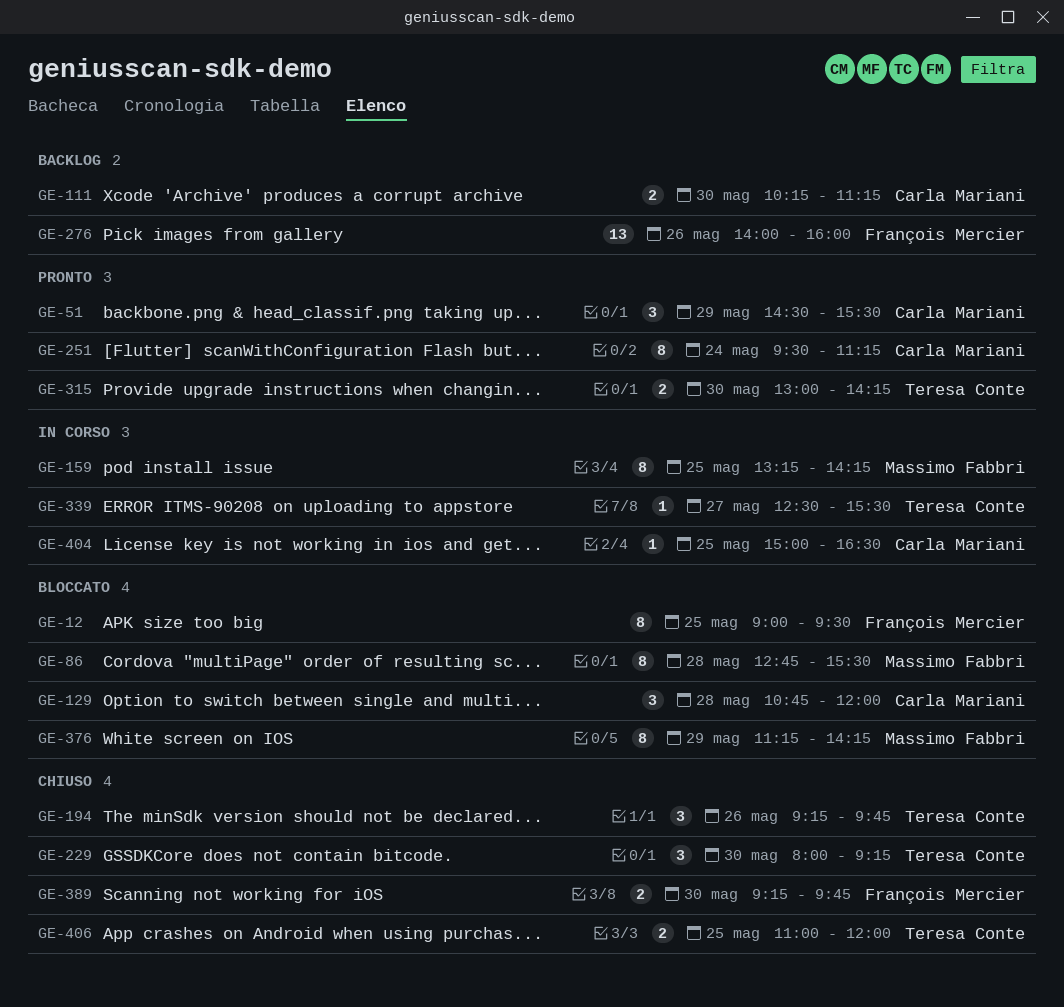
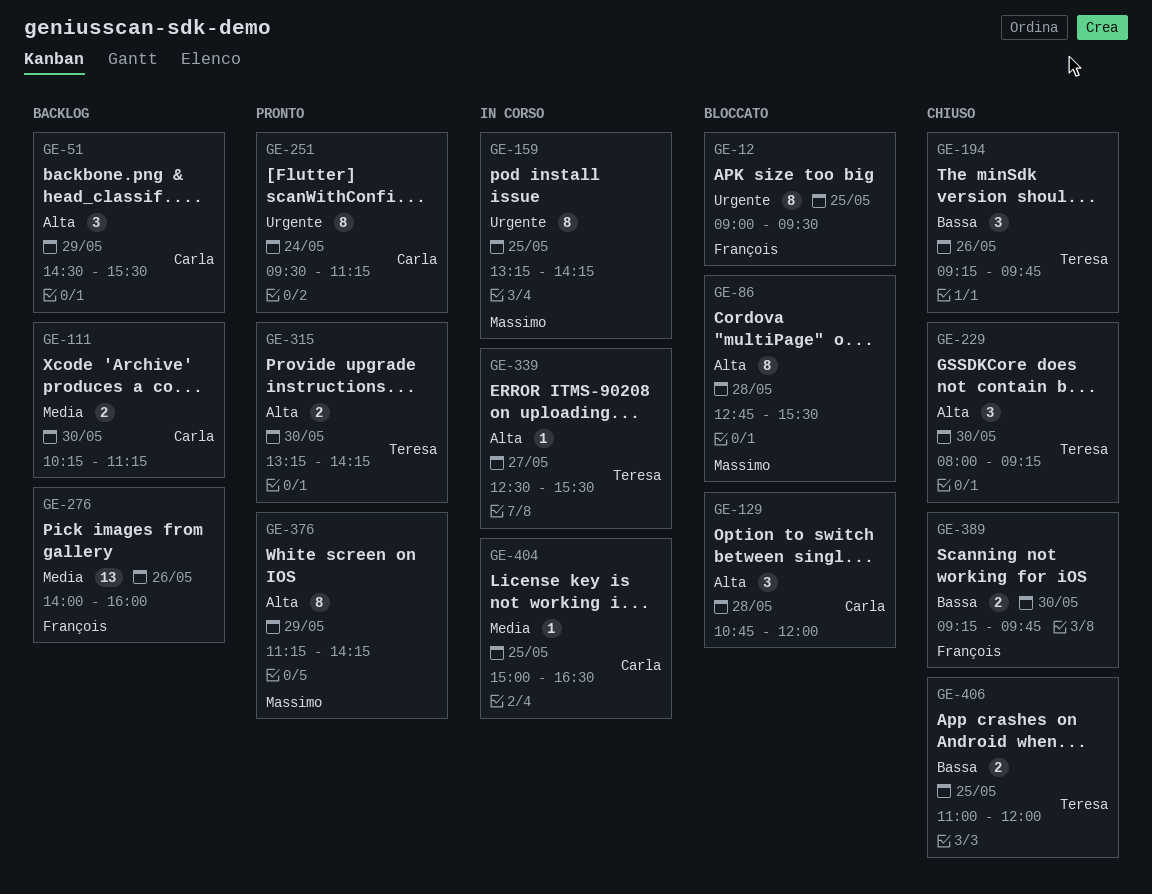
GE-51, status: Pronto -> Backlog
GE-315, begins: 13:00 -> 13:15
GE-376, status: Bloccato -> Pronto

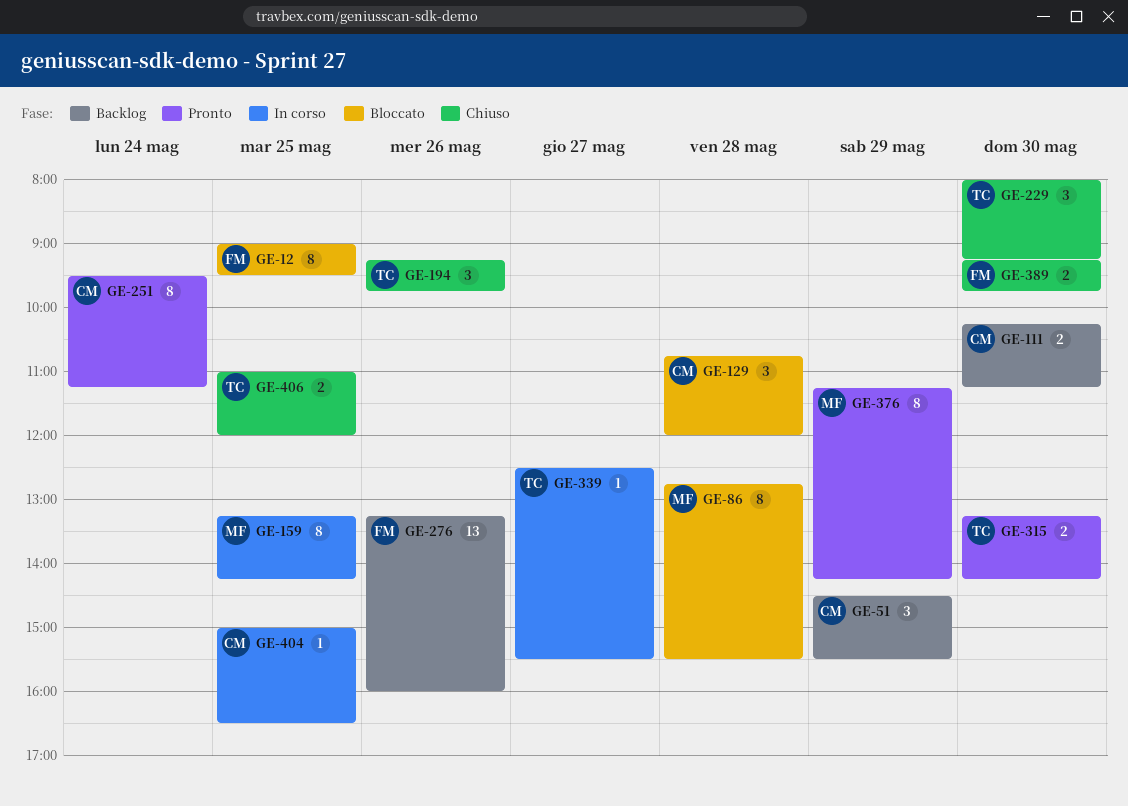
GE-276, begins: 14:00 -> 13:15

